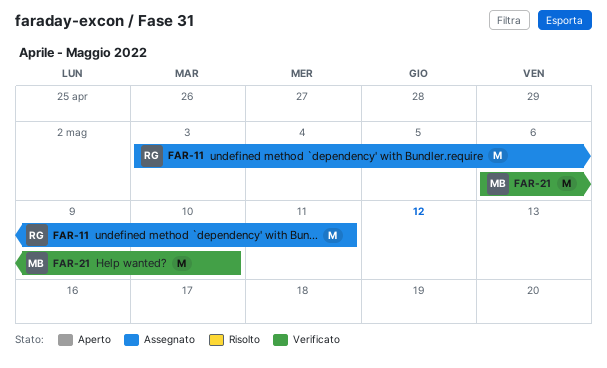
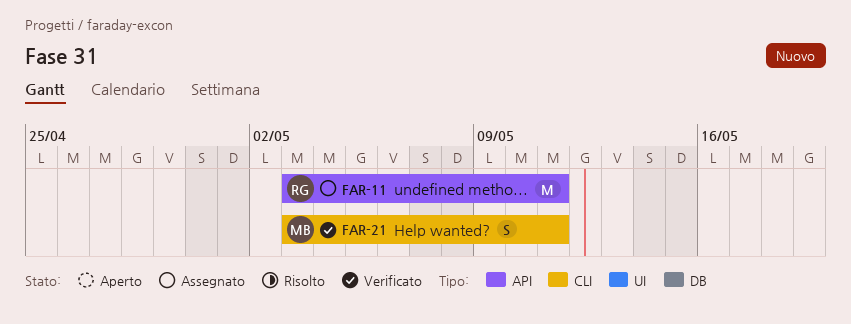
FAR-21, estimate: M -> S
FAR-21, start: May 6 -> May 3
FAR-21, due: May 10 -> May 11

